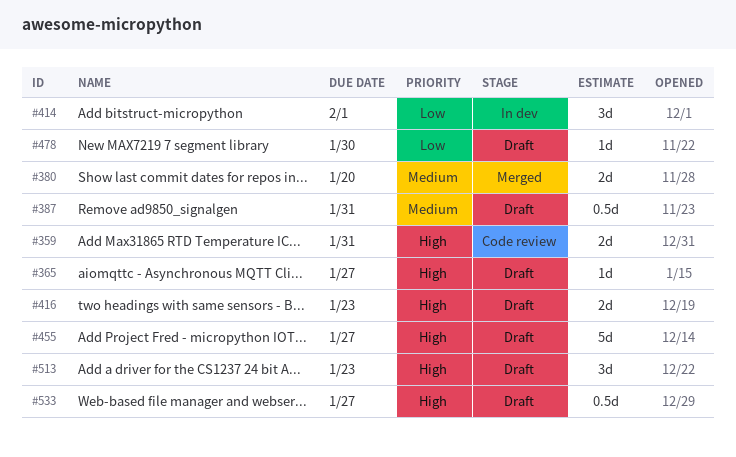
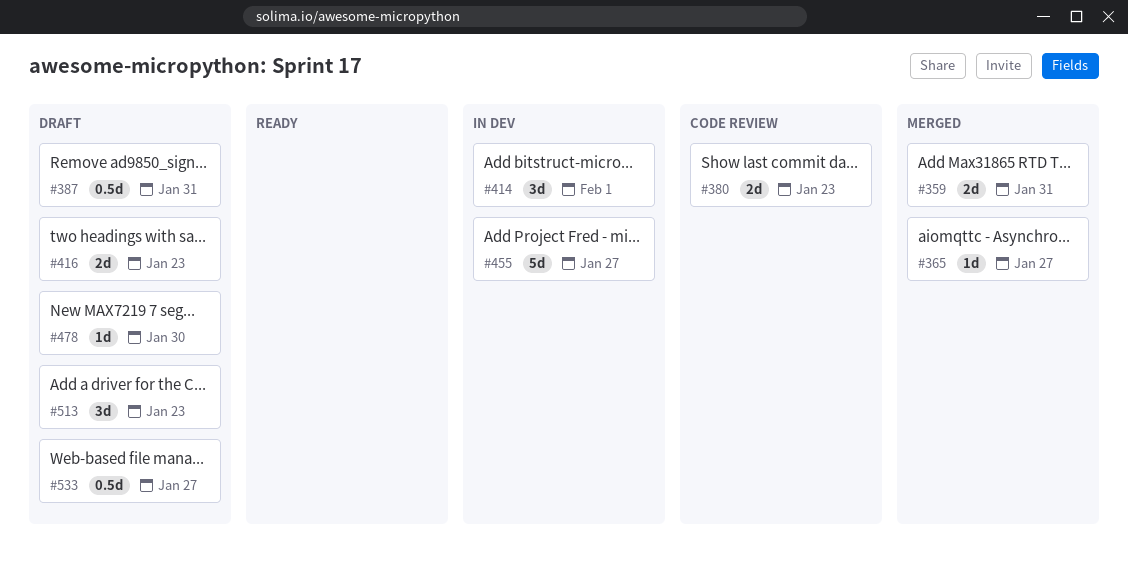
#359, status: Code review -> Merged
#365, status: Draft -> Merged
#380, status: Merged -> Code review
#380, due: Jan 20 -> Jan 23
#455, status: Draft -> In dev

